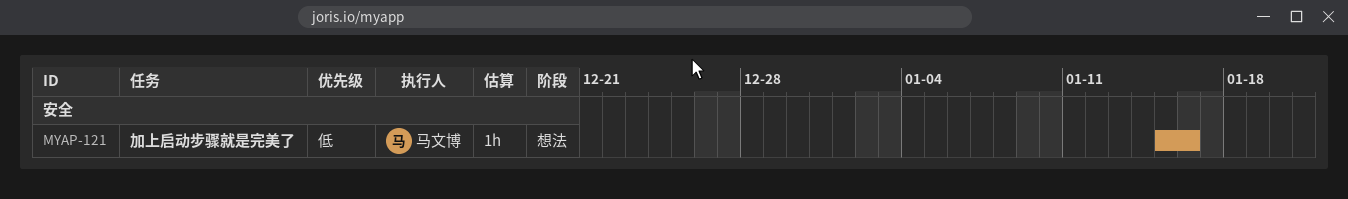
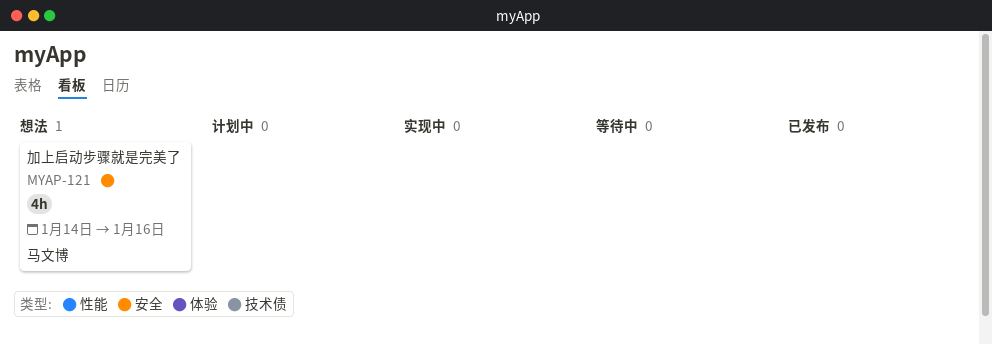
MYAP-121, estimate: 1h -> 4h
MYAP-121, start: Jan 15 -> Jan 14

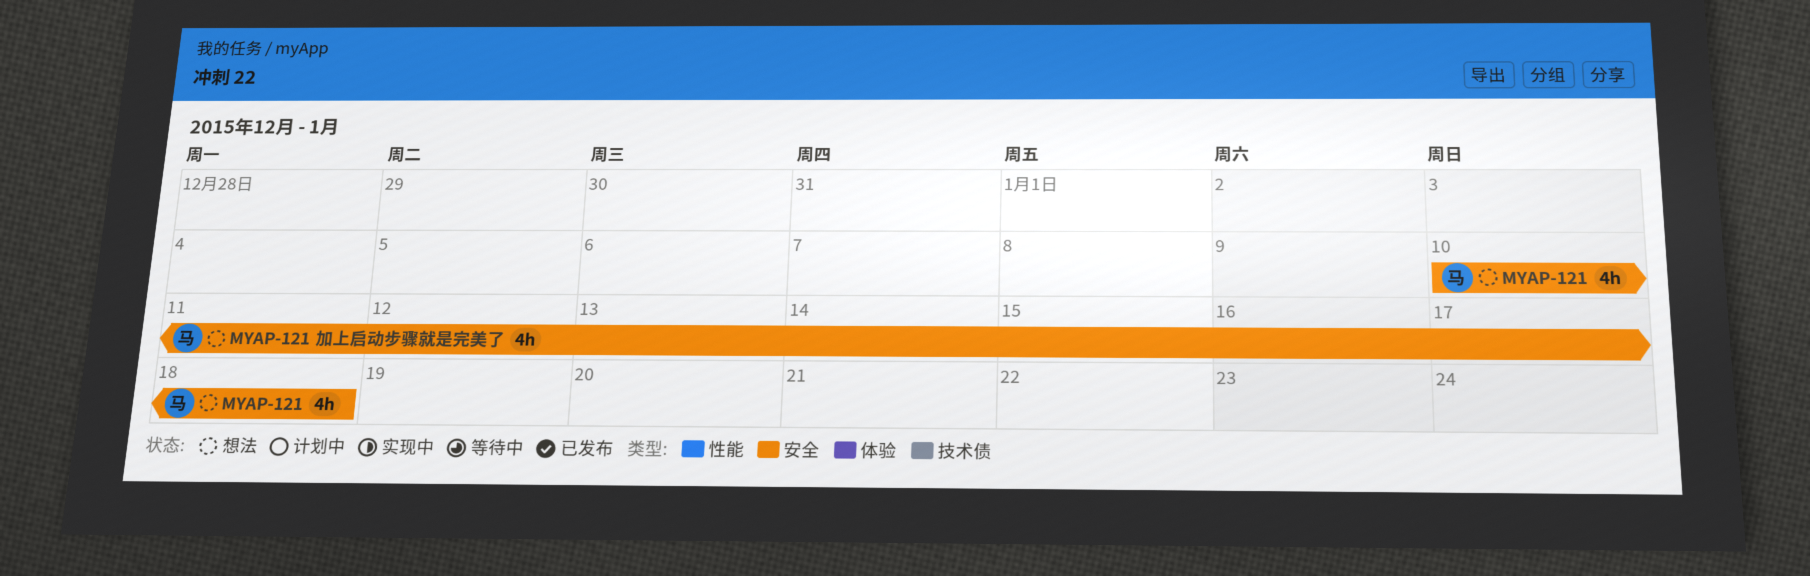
MYAP-121, start: Jan 14 -> Jan 10
MYAP-121, due: Jan 16 -> Jan 18

